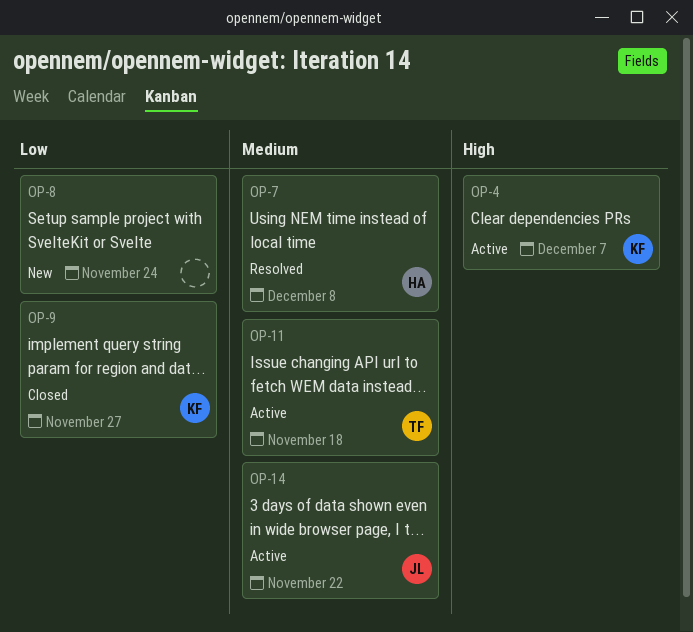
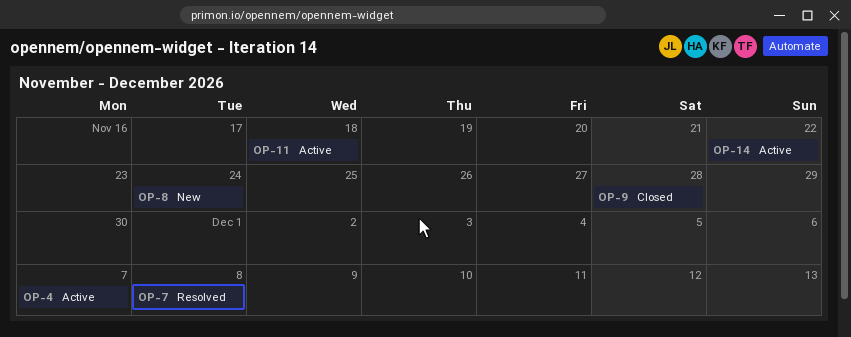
OP-9, due: Nov 27 -> Nov 28

